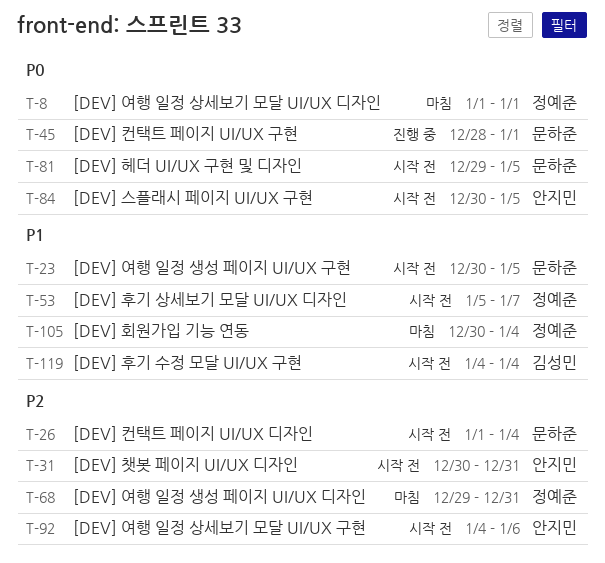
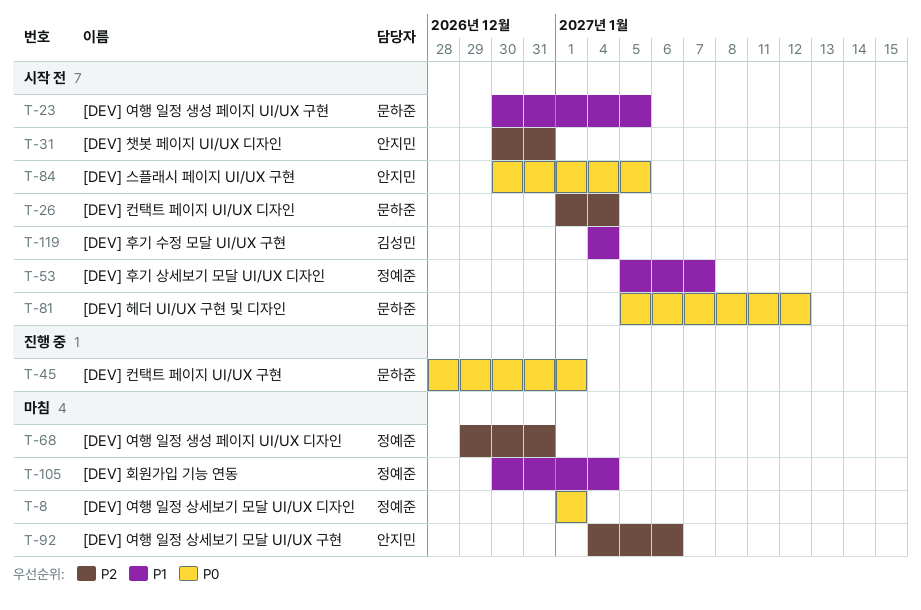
T-81, start: Dec 29 -> Jan 5
T-81, due: Jan 5 -> Jan 12
T-92, status: 시작 전 -> 마침

